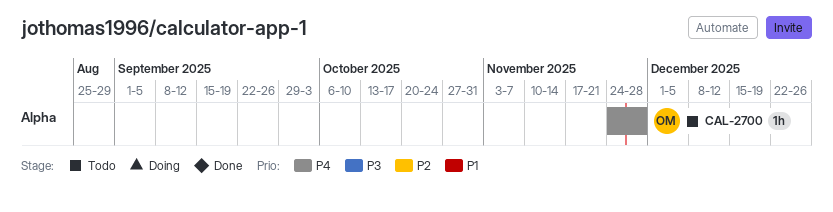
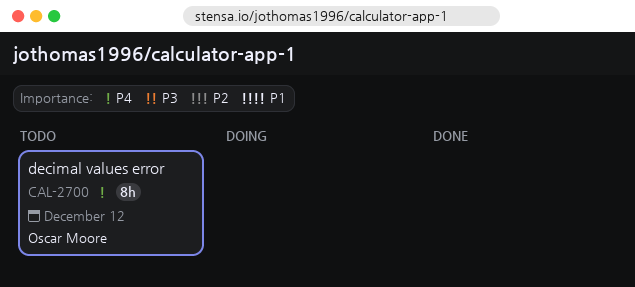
CAL-2700, estimate: 1h -> 8h
CAL-2700, due: Nov 28 -> Dec 12

